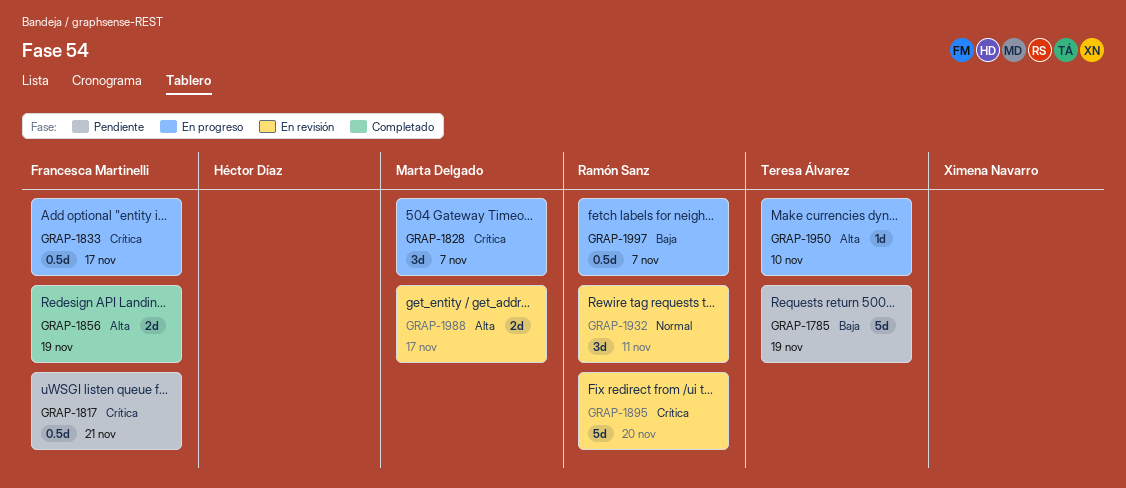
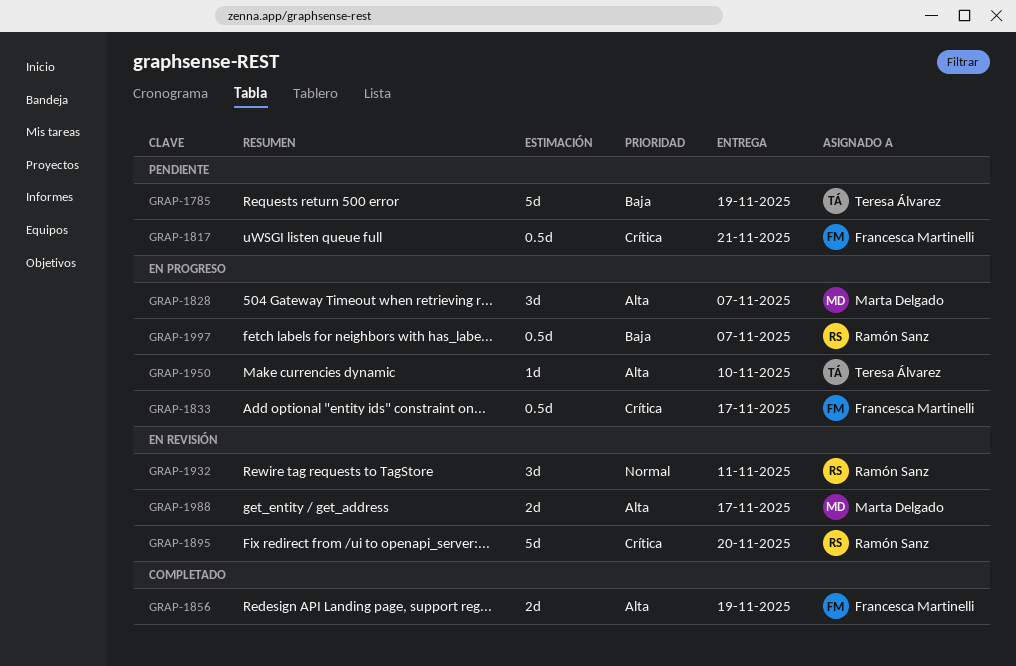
GRAP-1828, priority: Crítica -> Alta

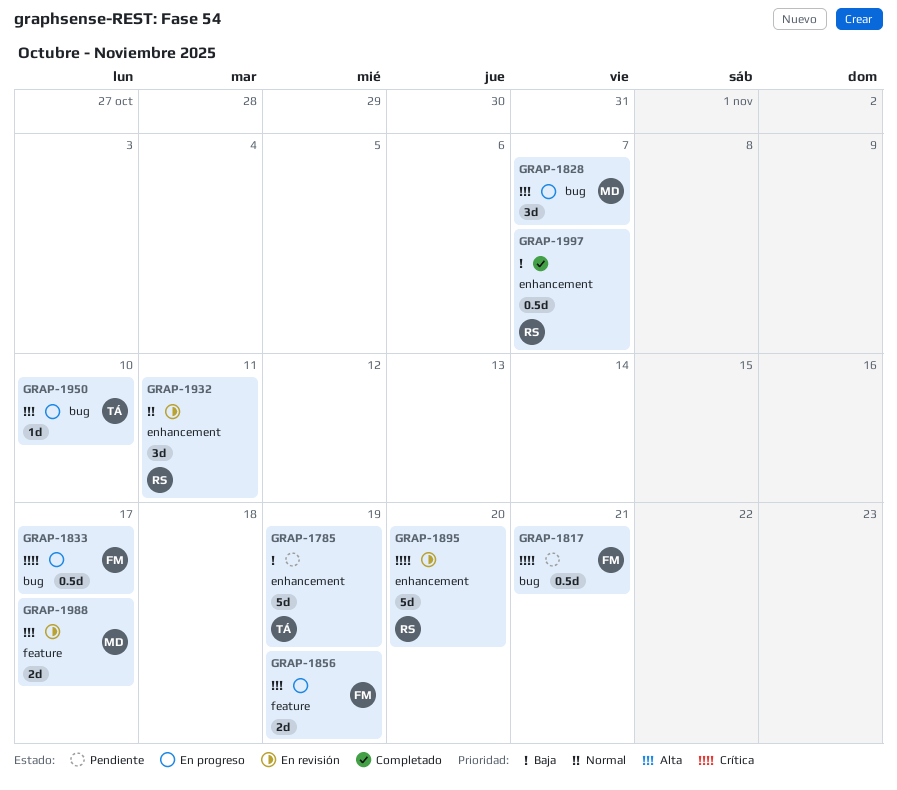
GRAP-1856, status: Completado -> En progreso
GRAP-1997, status: En progreso -> Completado

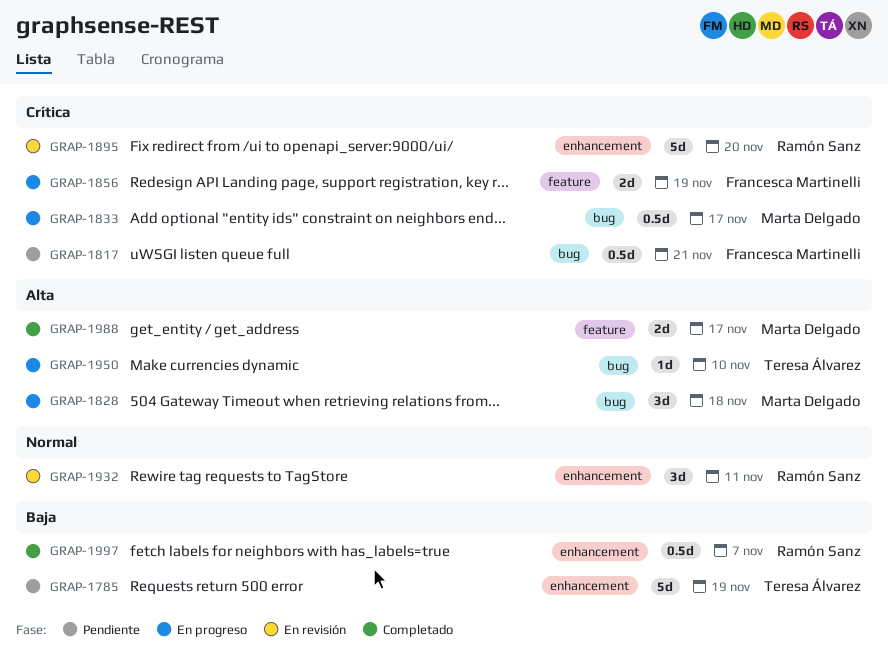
GRAP-1828, due: Nov 7 -> Nov 18
GRAP-1833, owner: Francesca Martinelli -> Marta Delgado
GRAP-1856, priority: Alta -> Crítica
GRAP-1988, status: En revisión -> Completado

